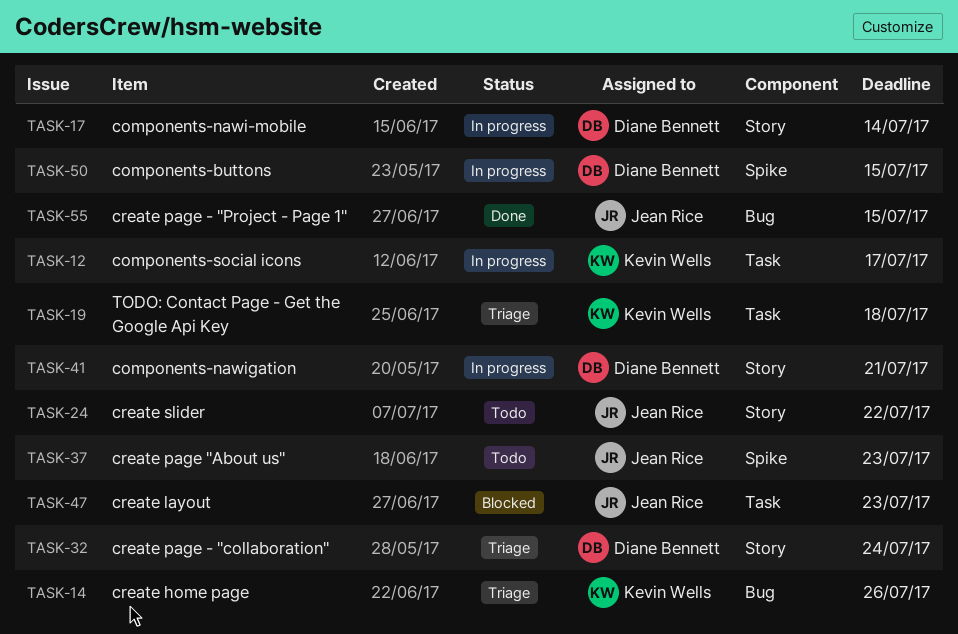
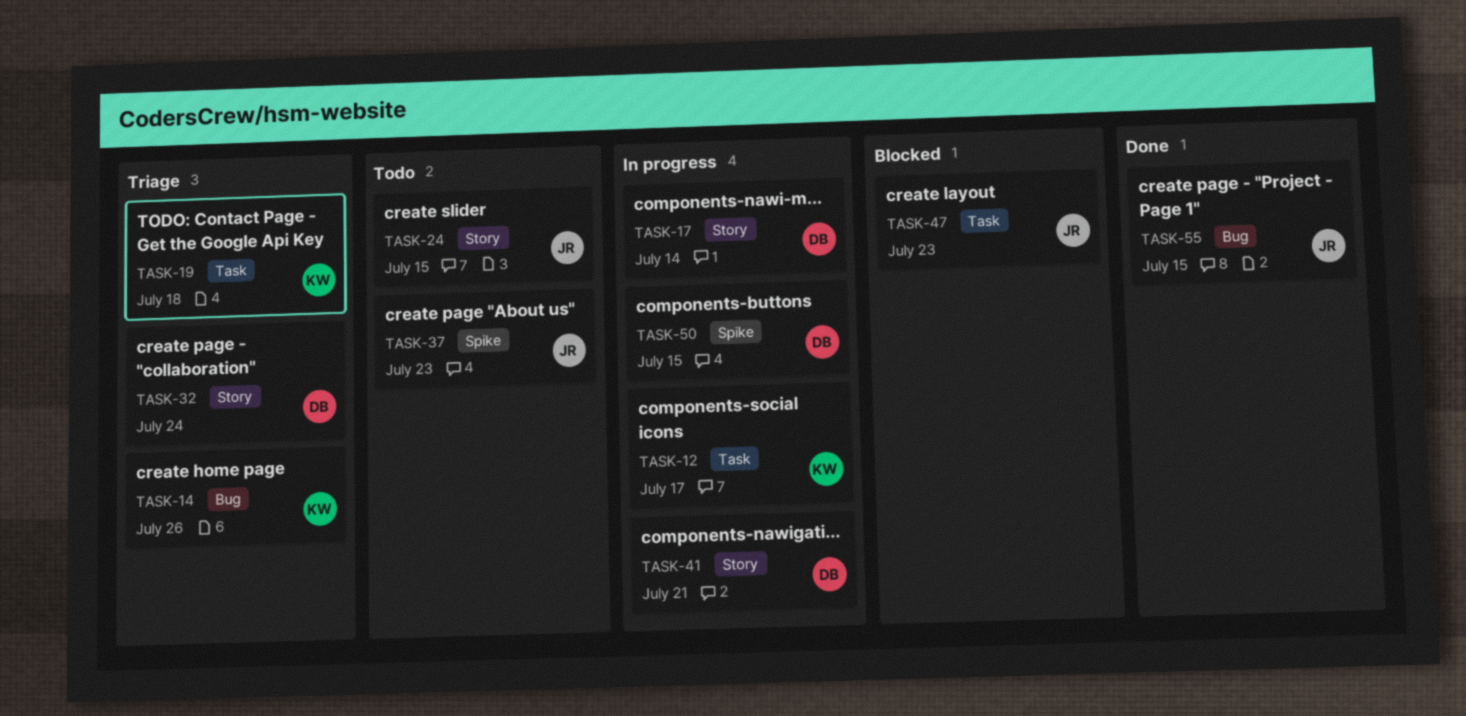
TASK-24, due: Jul 22 -> Jul 15

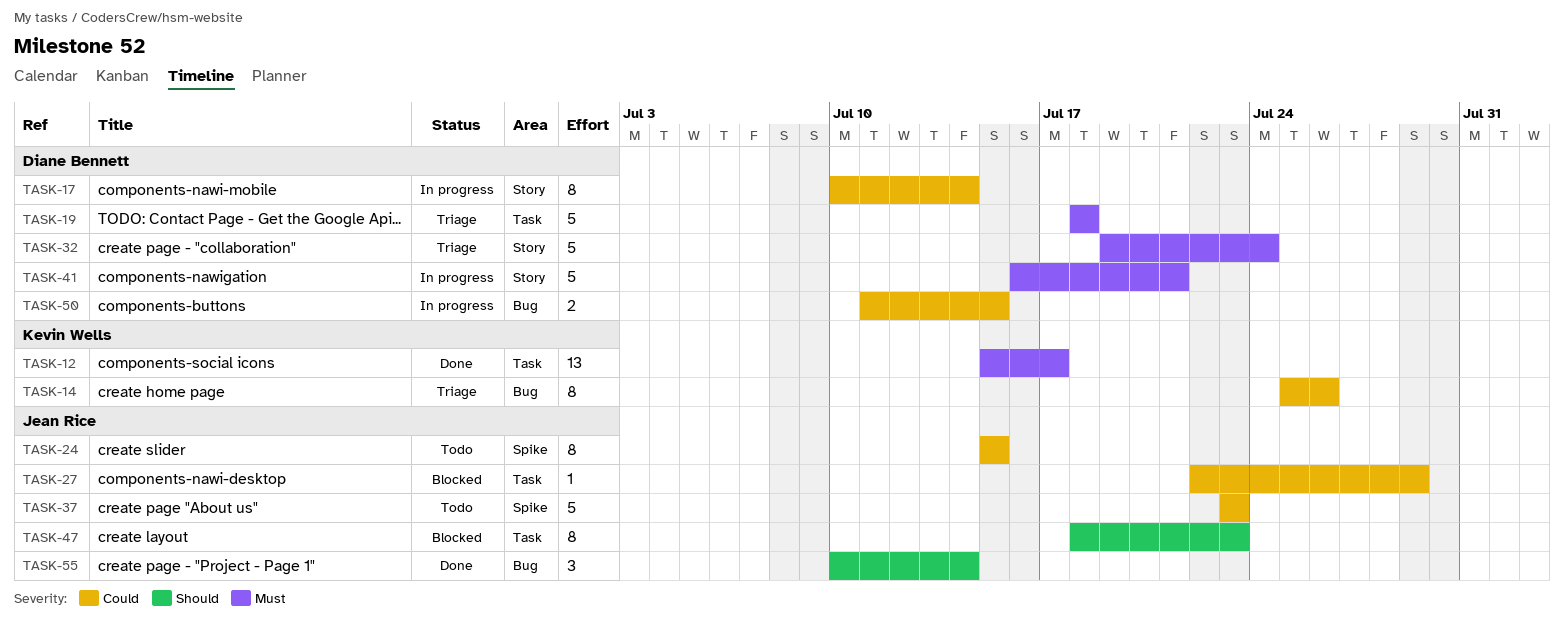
TASK-12, status: In progress -> Done
TASK-19, owner: Kevin Wells -> Diane Bennett
TASK-24, label: Story -> Spike
TASK-27: none -> present
TASK-50, label: Spike -> Bug
TASK-55, due: Jul 15 -> Jul 14

